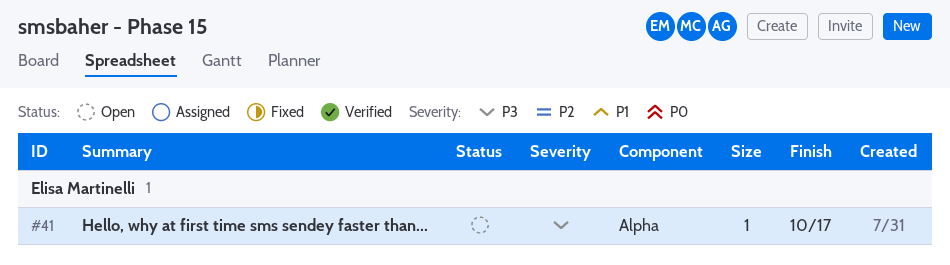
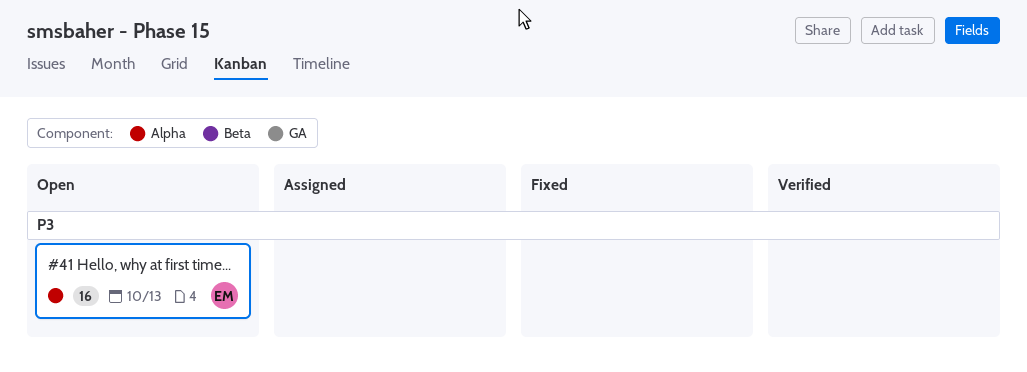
#41, estimate: 1 -> 16
#41, due: Oct 17 -> Oct 13

